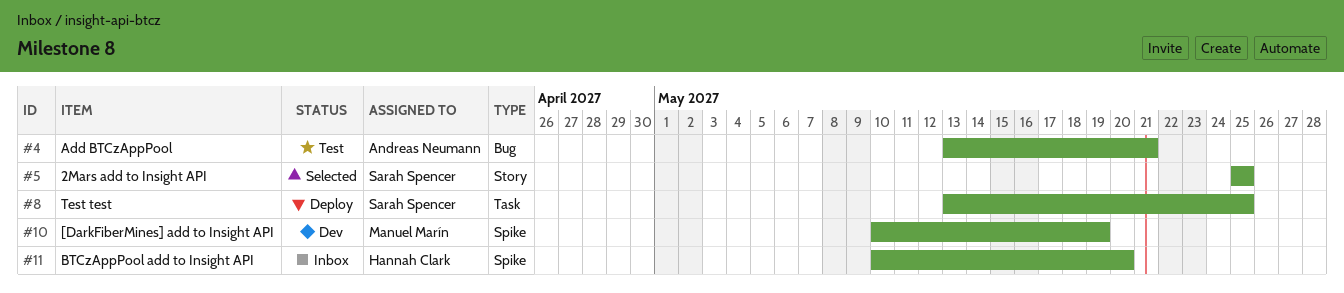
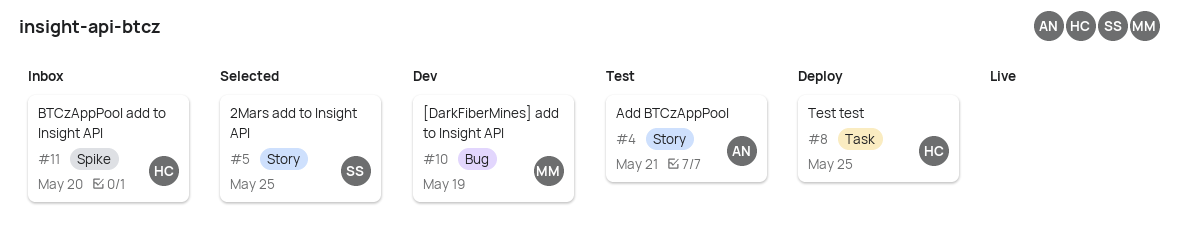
#4, label: Bug -> Story
#8, owner: Sarah Spencer -> Hannah Clark
#10, label: Spike -> Bug

